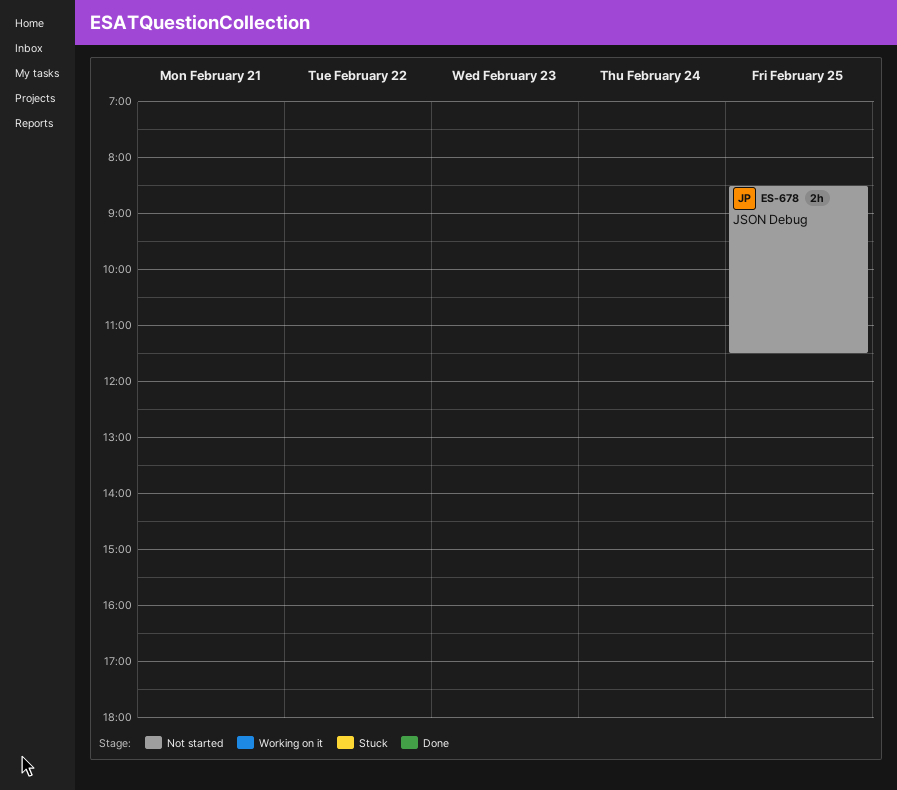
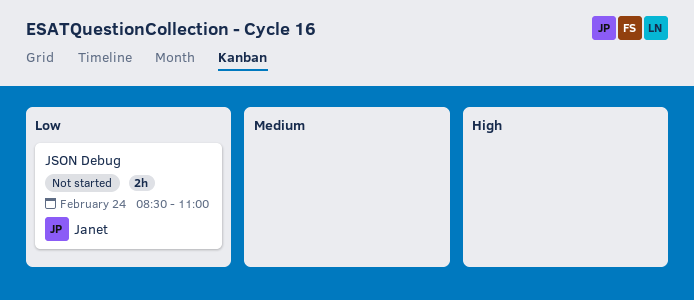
JSON Debug, day: Feb 25 -> Feb 24
JSON Debug, ends: 11:30 -> 11:00

